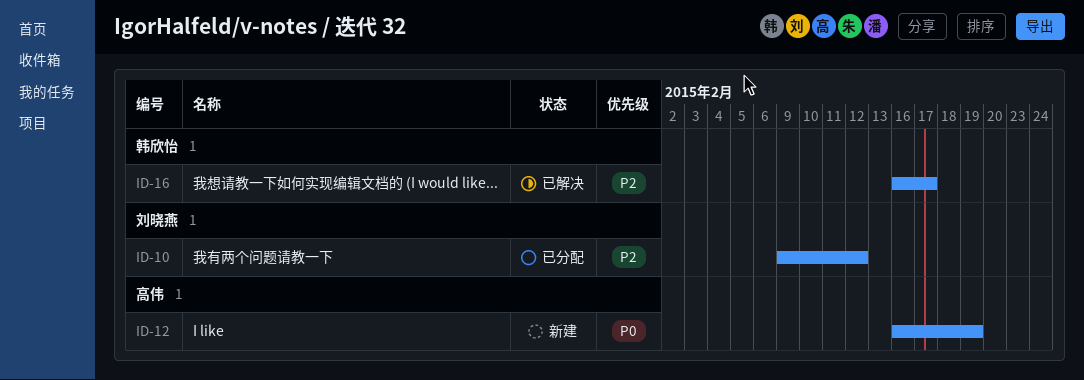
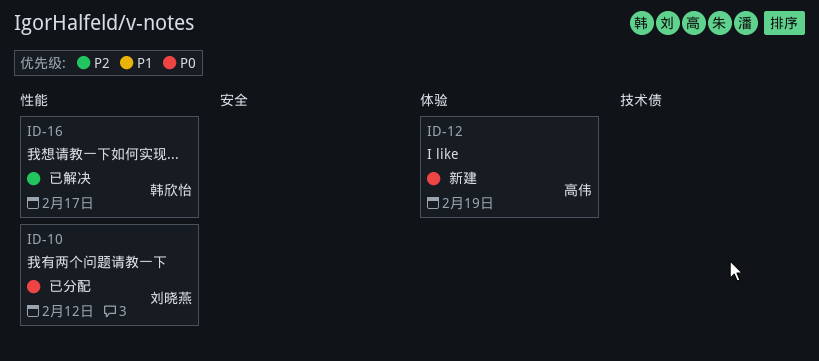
ID-10, priority: P2 -> P0

